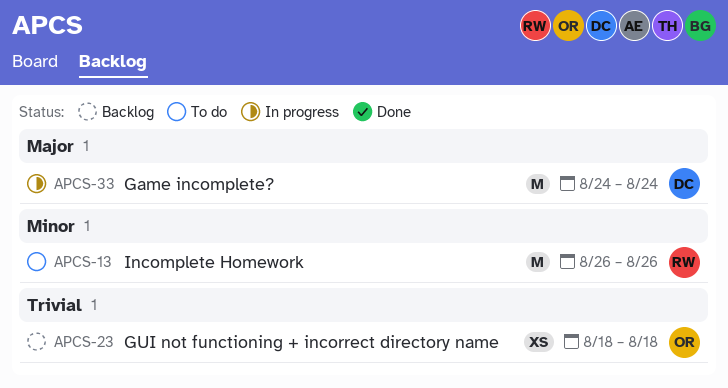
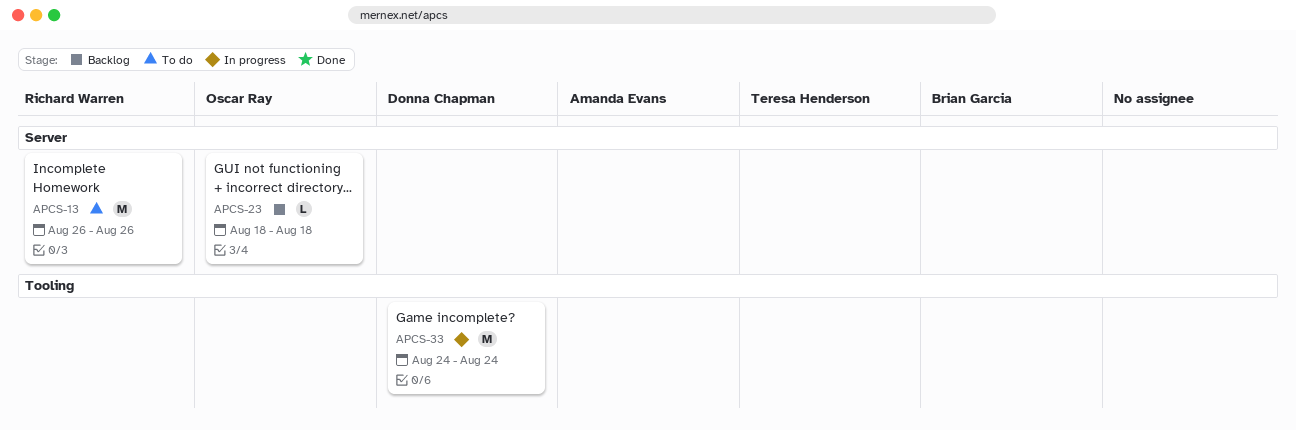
APCS-23, estimate: XS -> L

